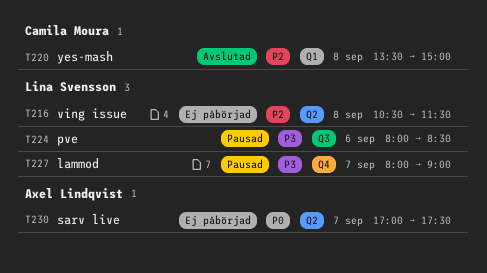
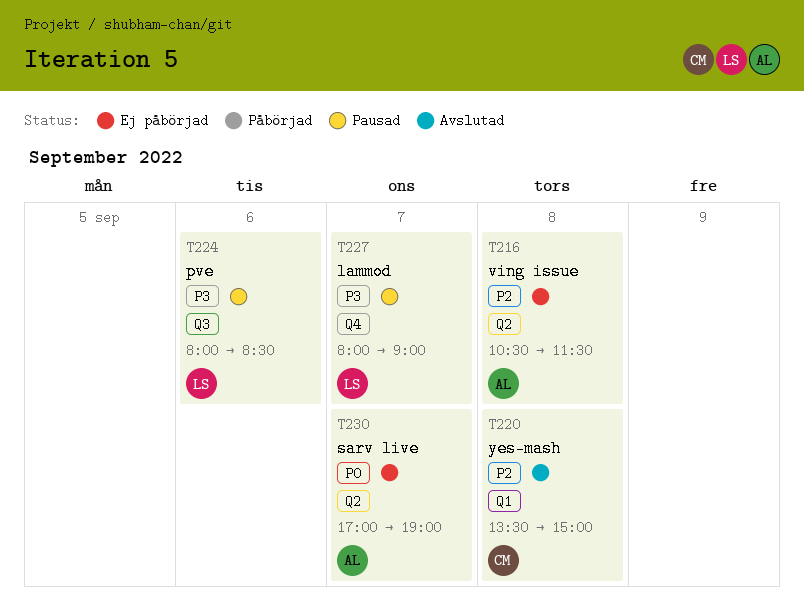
T216, owner: Lina Svensson -> Axel Lindqvist
T230, ends: 17:30 -> 19:00

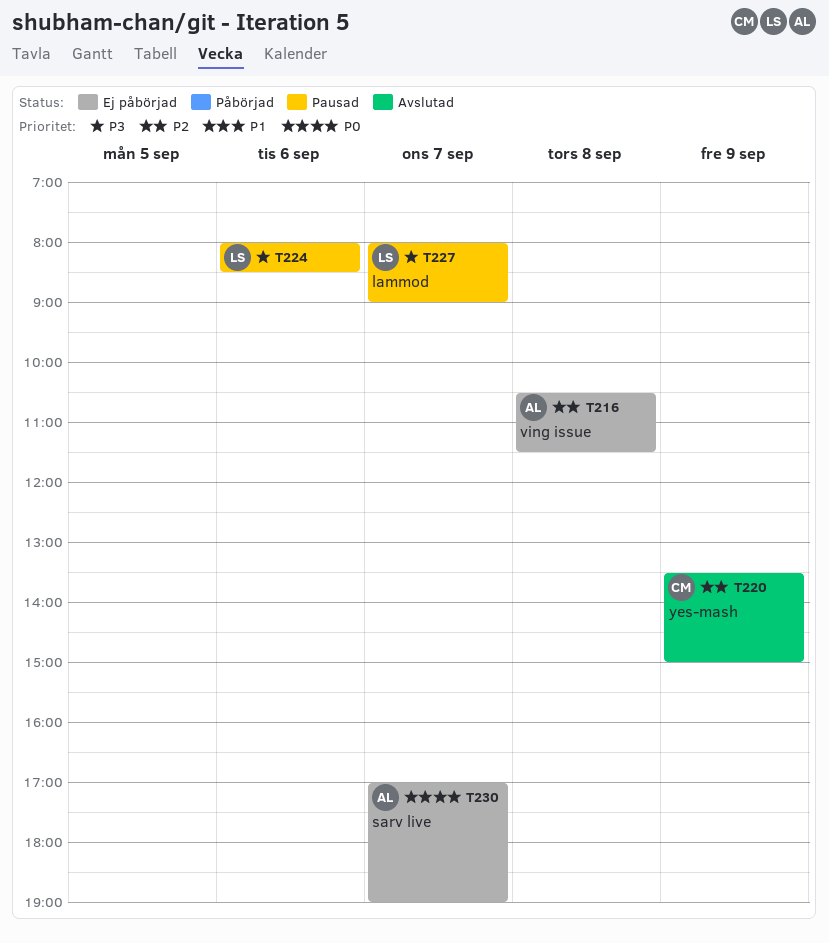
T220, day: Sep 8 -> Sep 9

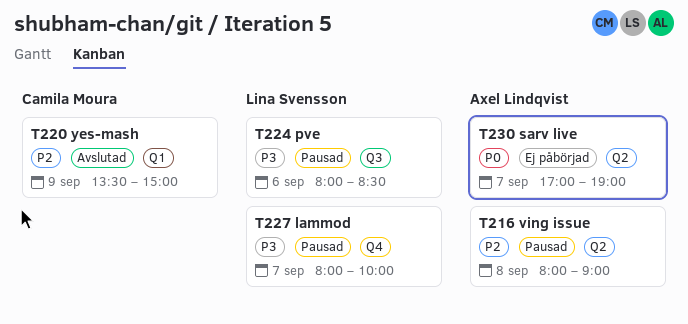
T216, status: Ej påbörjad -> Pausad
T216, begins: 10:30 -> 08:00
T216, ends: 11:30 -> 09:00
T227, ends: 09:00 -> 10:00

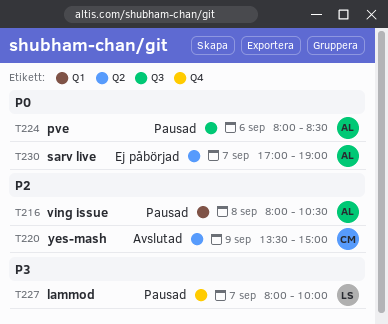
T216, label: Q2 -> Q1
T216, ends: 09:00 -> 10:30
T220, label: Q1 -> Q2
T224, owner: Lina Svensson -> Axel Lindqvist
T224, priority: P3 -> P0

